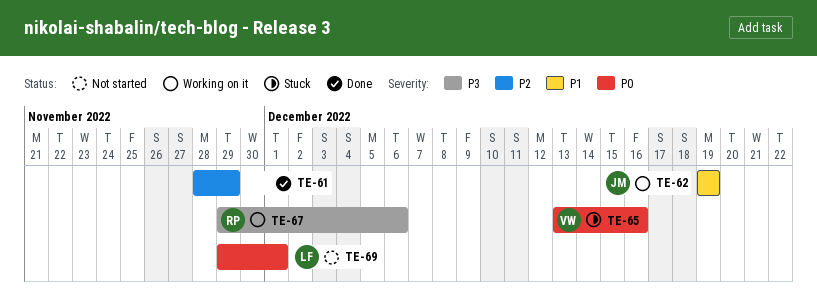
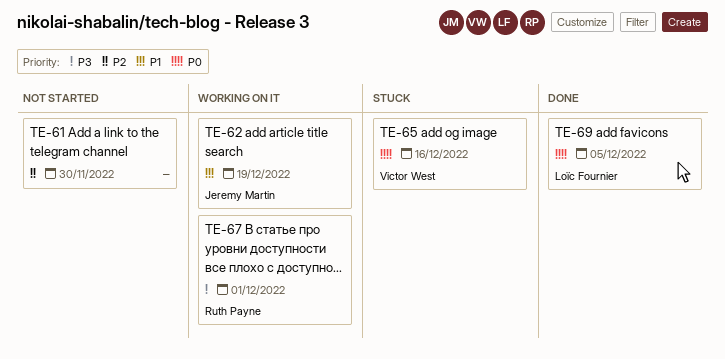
TE-61, status: Done -> Not started
TE-61, due: Nov 29 -> Nov 30
TE-67, due: Dec 6 -> Dec 1
TE-69, status: Not started -> Done
TE-69, due: Dec 1 -> Dec 5

